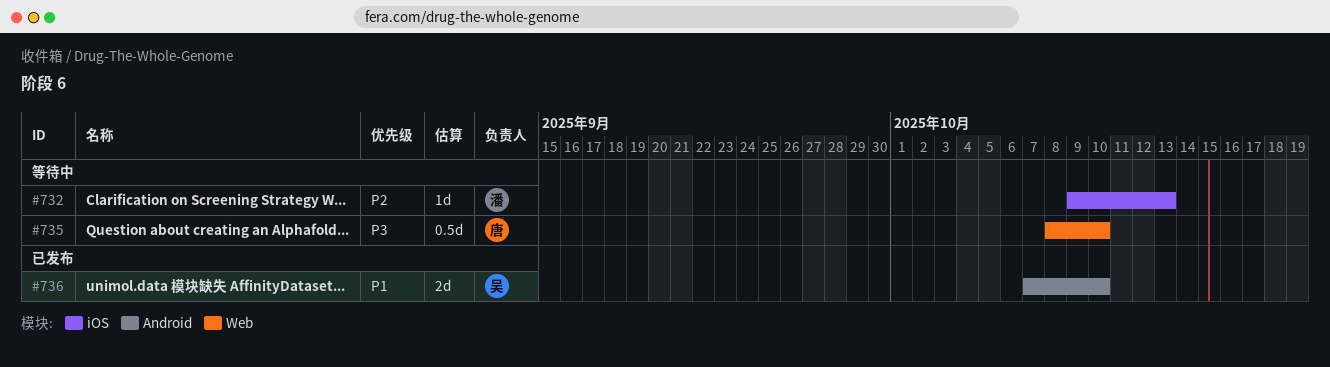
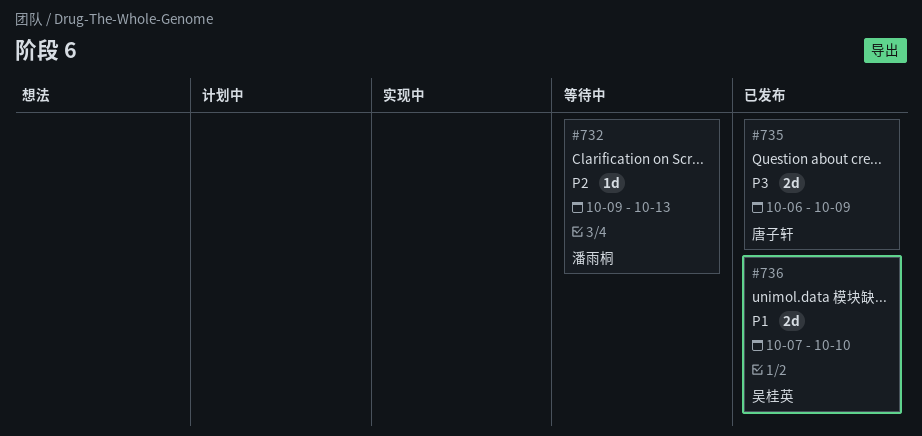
#735, status: 等待中 -> 已发布
#735, estimate: 0.5d -> 2d
#735, start: Oct 8 -> Oct 6
#735, due: Oct 10 -> Oct 9

